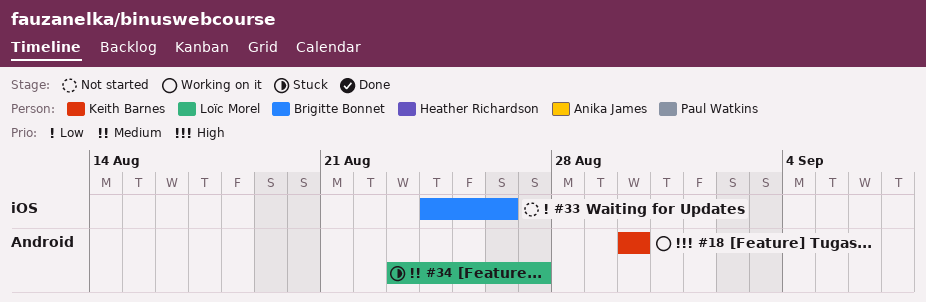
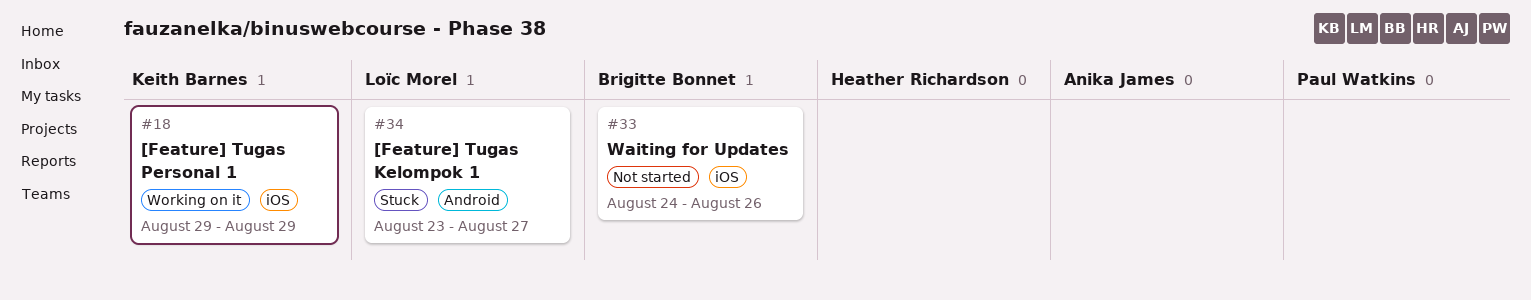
#18, label: Android -> iOS
#18, start: Aug 30 -> Aug 29
#18, due: Aug 30 -> Aug 29

